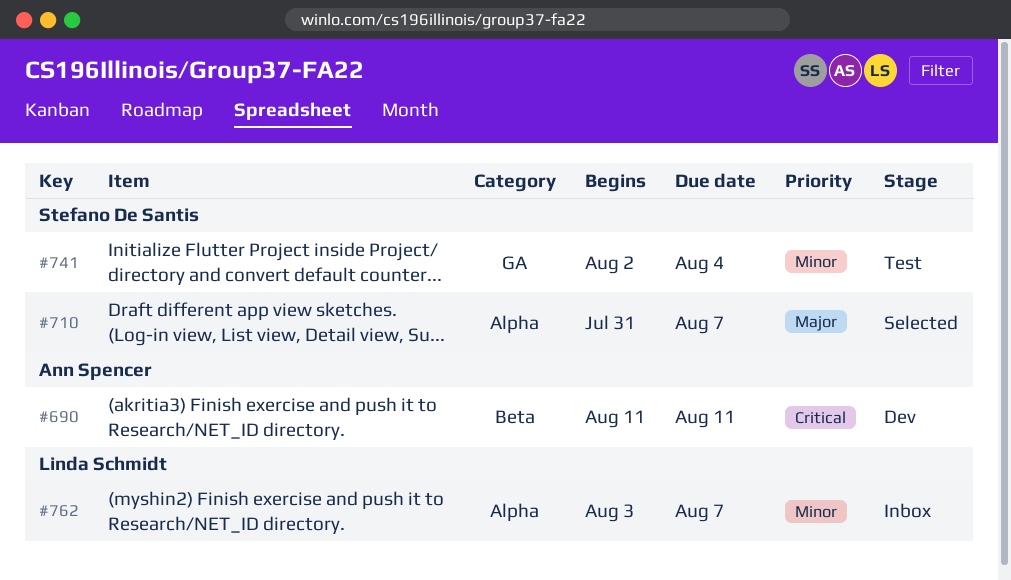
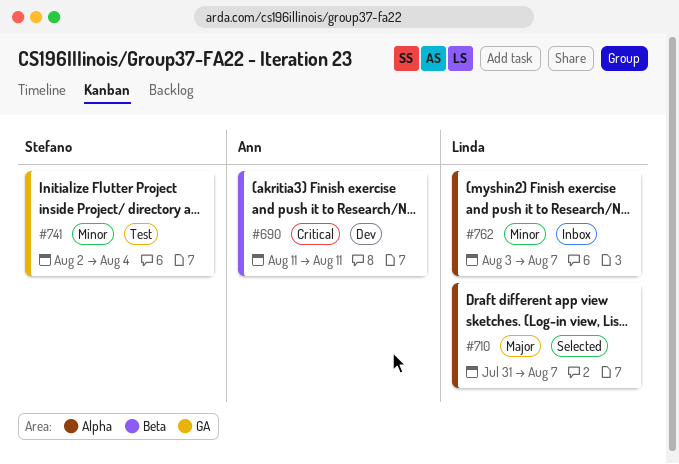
#710, owner: Stefano De Santis -> Linda Schmidt

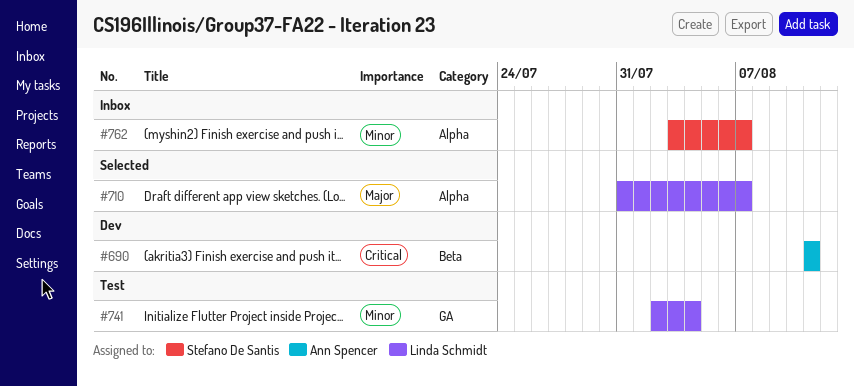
#741, owner: Stefano De Santis -> Linda Schmidt
#762, owner: Linda Schmidt -> Stefano De Santis

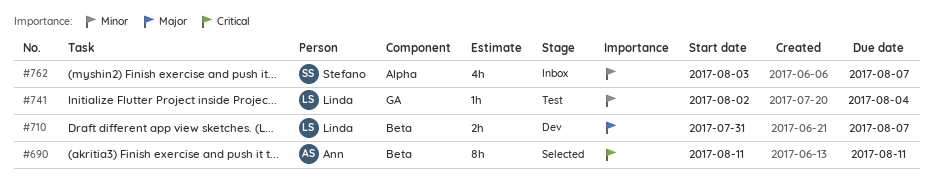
#690, status: Dev -> Selected
#710, status: Selected -> Dev
#710, label: Alpha -> Beta

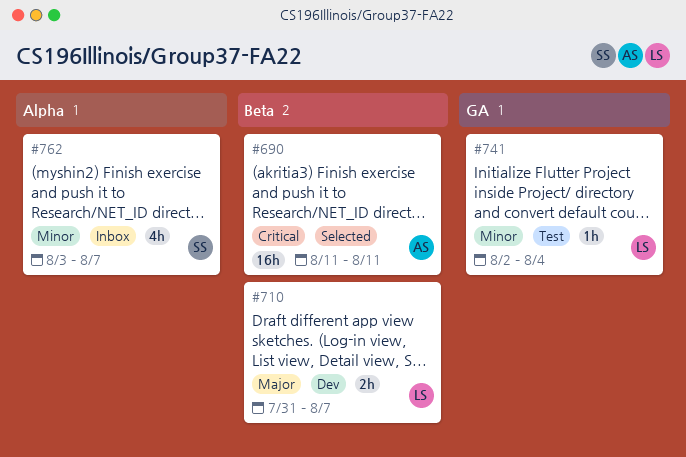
#690, estimate: 8h -> 16h

